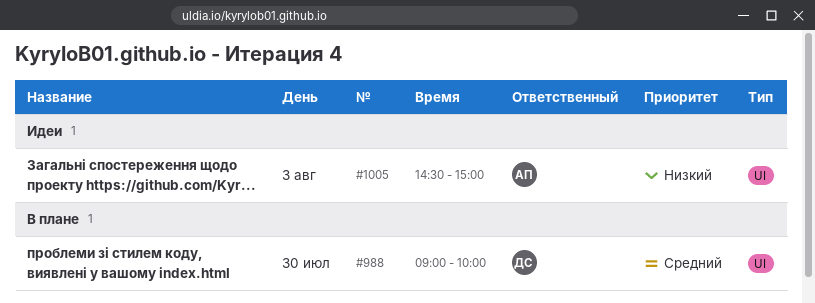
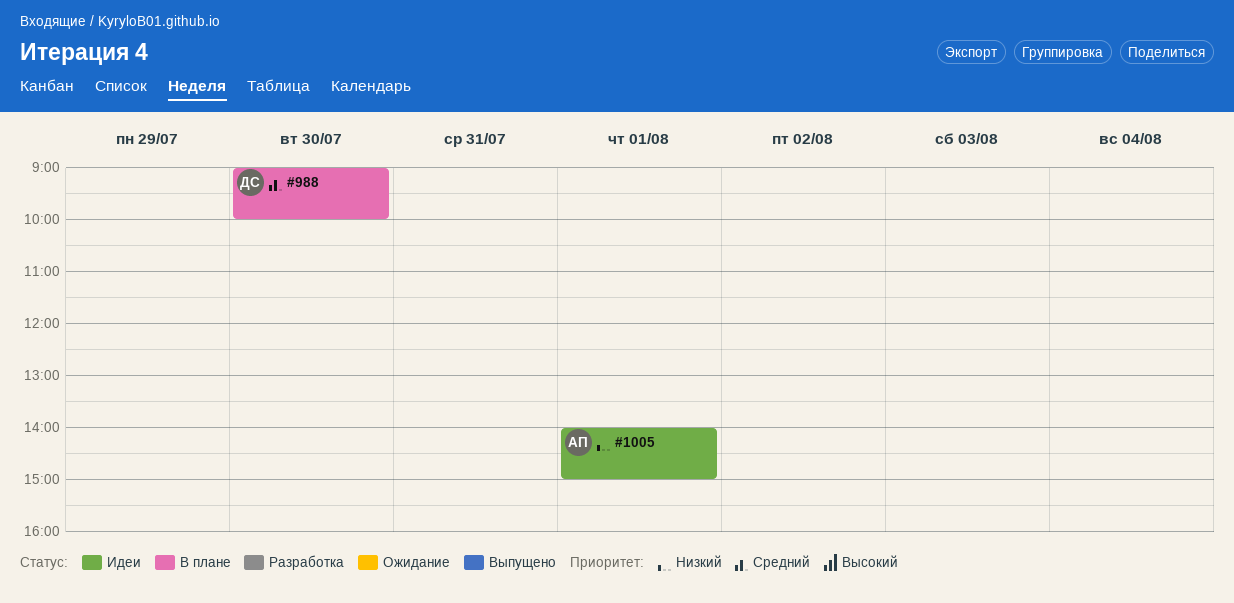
#1005, day: Aug 3 -> Aug 1
#1005, begins: 14:30 -> 14:00

